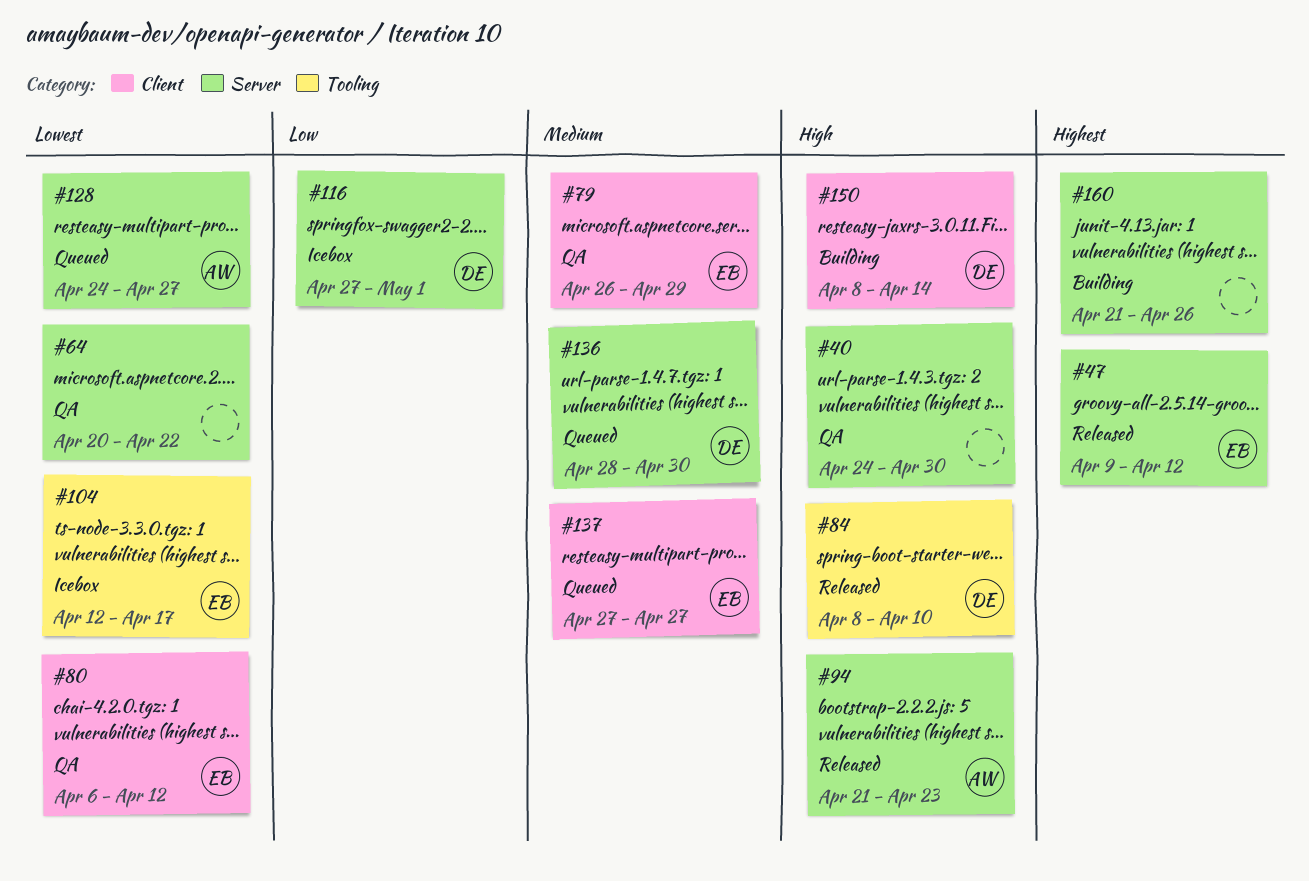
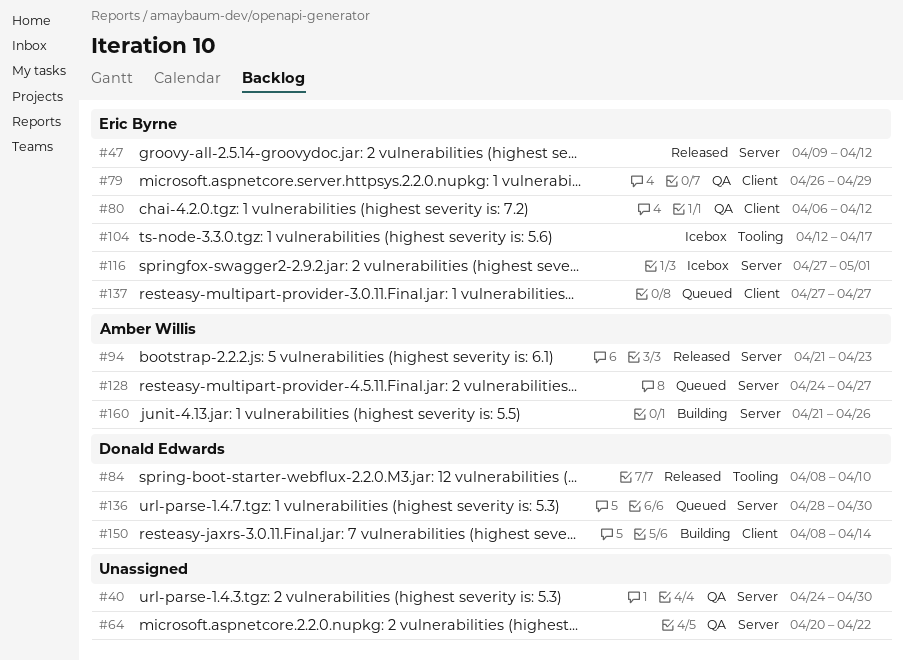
#116, owner: Donald Edwards -> Eric Byrne
#160, owner: none -> Amber Willis

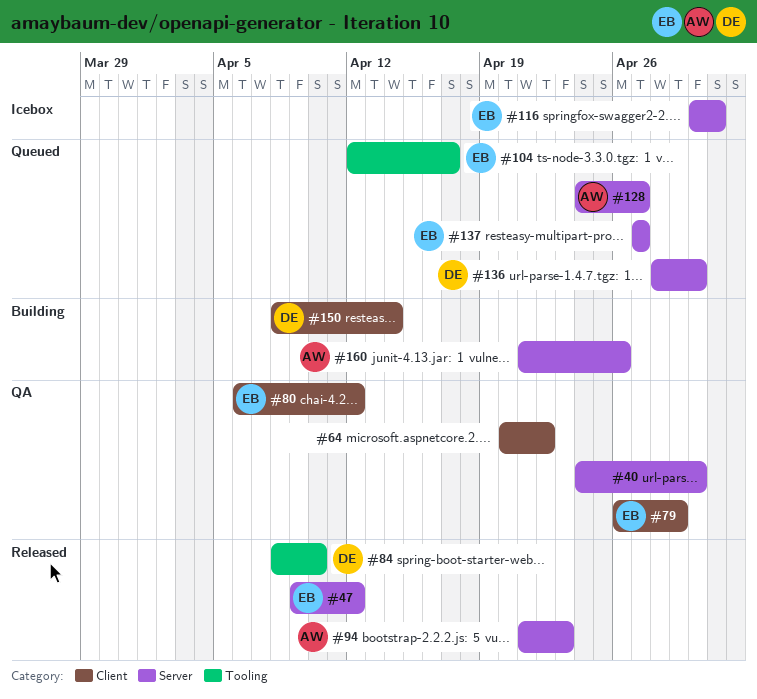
#64, label: Server -> Client
#104, status: Icebox -> Queued
#116, start: Apr 27 -> Apr 30
#137, label: Client -> Server

